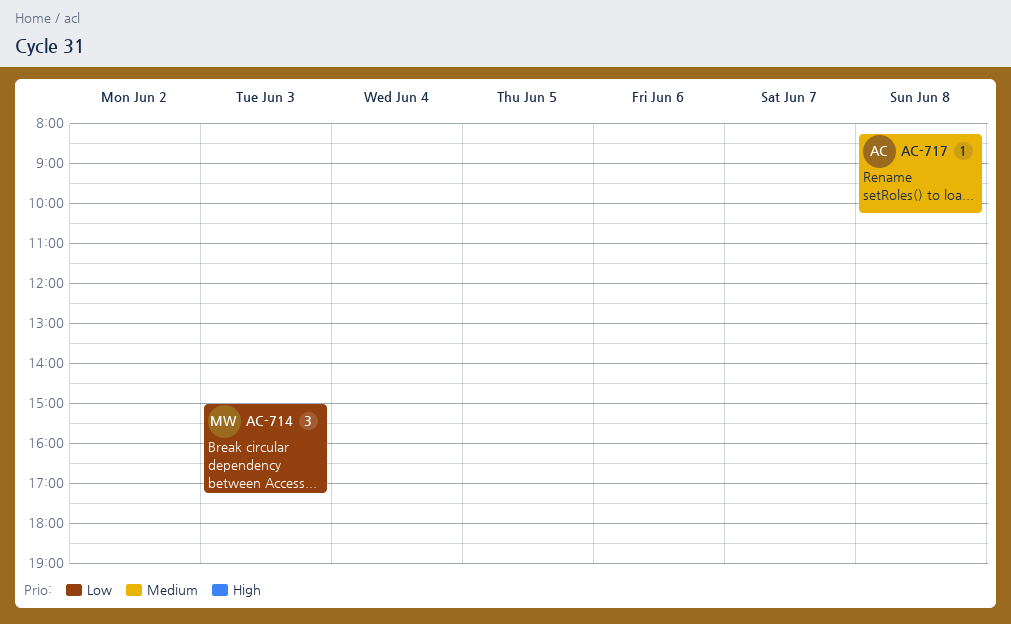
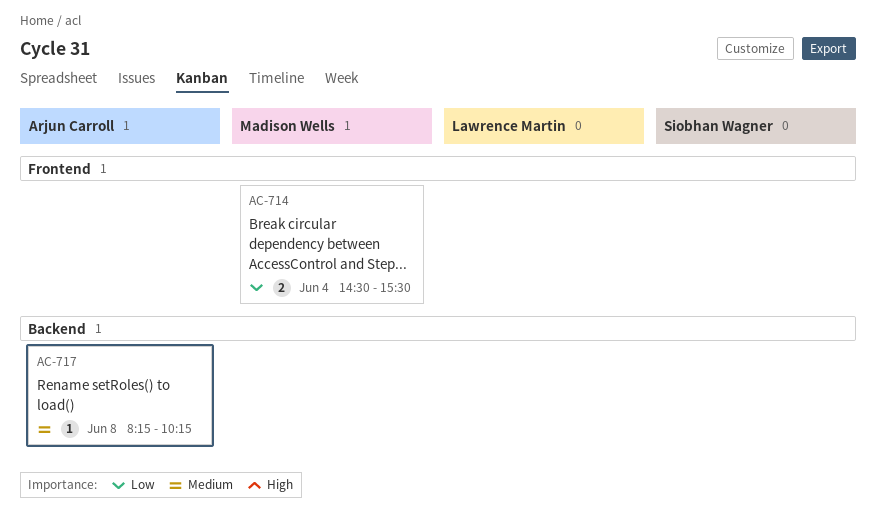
AC-714, estimate: 3 -> 2
AC-714, day: Jun 3 -> Jun 4
AC-714, begins: 15:00 -> 14:30
AC-714, ends: 17:15 -> 15:30

